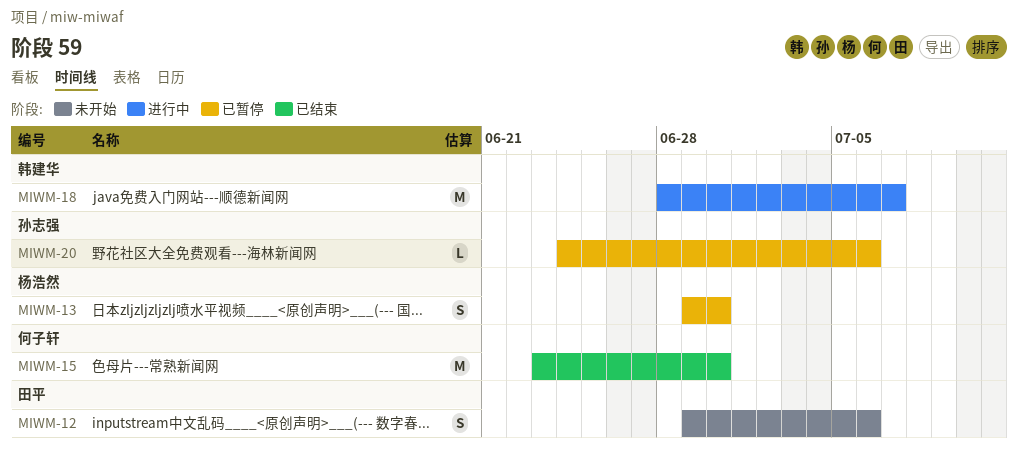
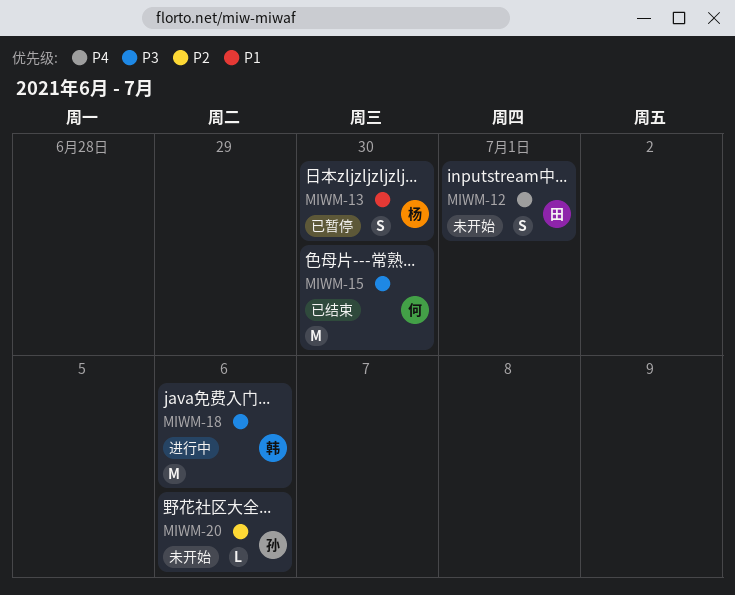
MIWM-12, due: Jul 6 -> Jul 1
MIWM-18, due: Jul 7 -> Jul 6
MIWM-20, status: 已暂停 -> 未开始

